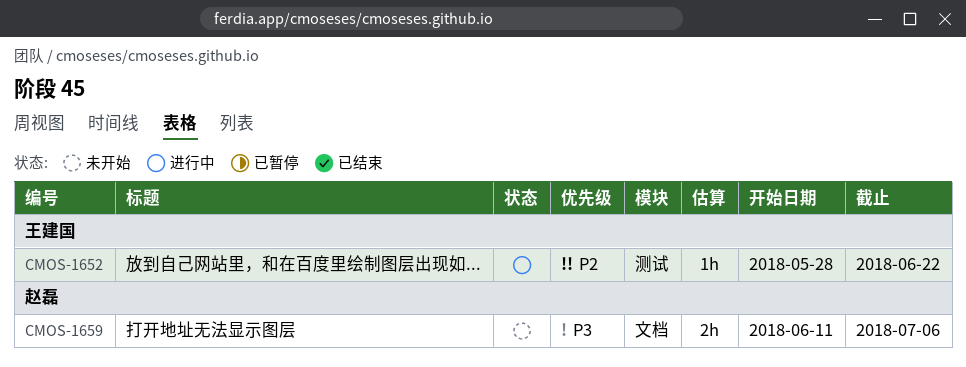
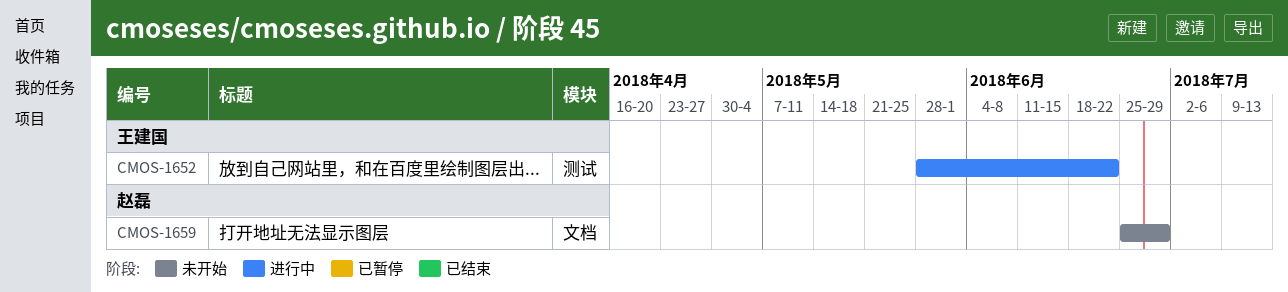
CMOS-1659, start: Jun 11 -> Jun 25
CMOS-1659, due: Jul 6 -> Jun 29

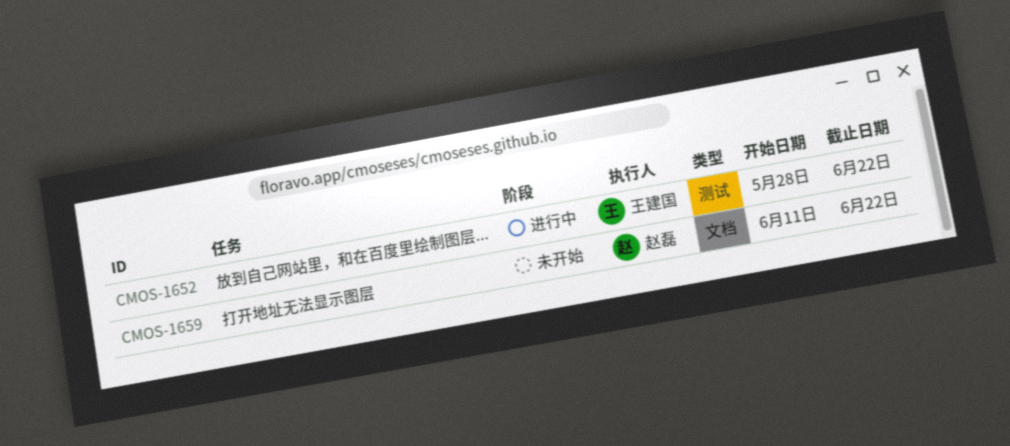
CMOS-1659, start: Jun 25 -> Jun 11
CMOS-1659, due: Jun 29 -> Jun 22

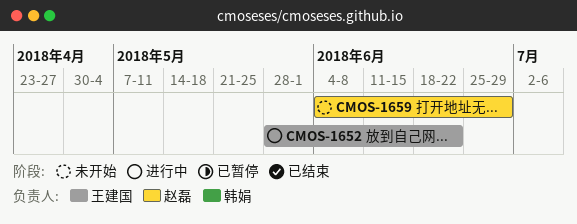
CMOS-1659, start: Jun 11 -> Jun 4
CMOS-1659, due: Jun 22 -> Jun 29

